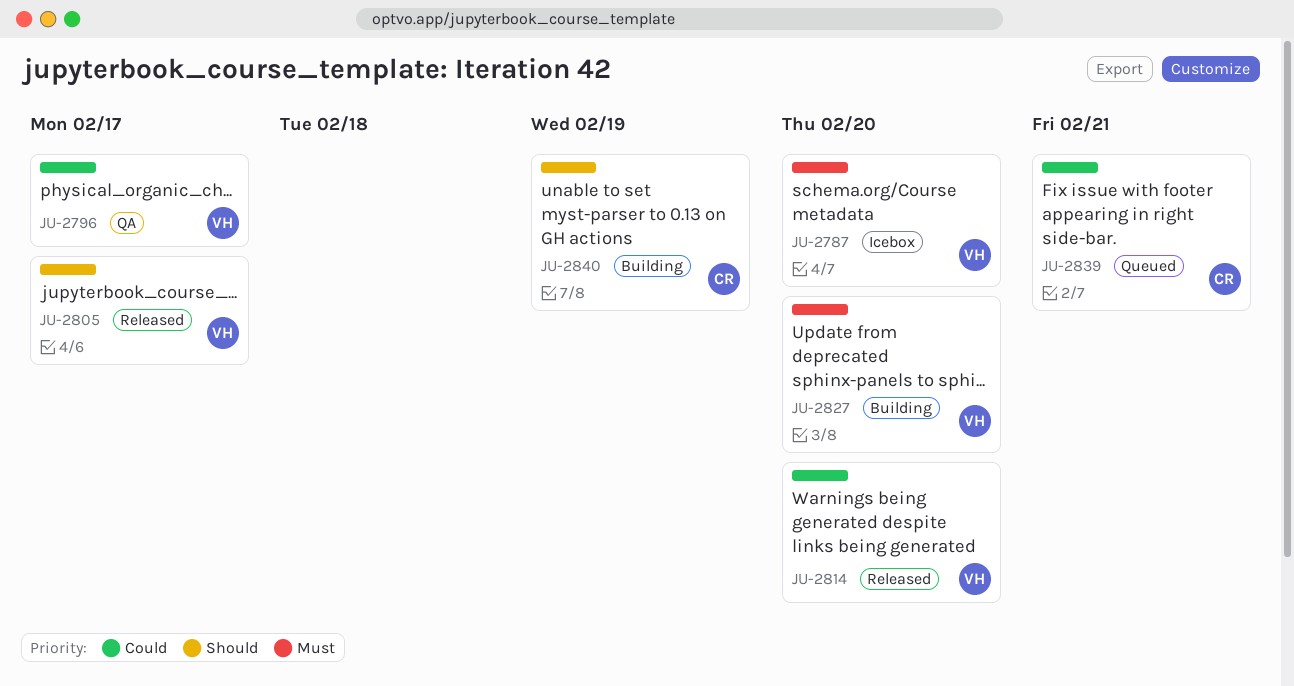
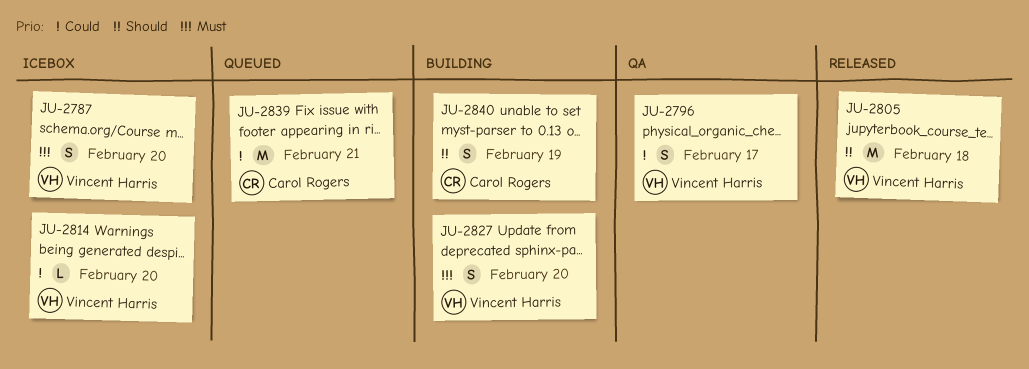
JU-2805, due: Feb 17 -> Feb 18
JU-2814, status: Released -> Icebox

